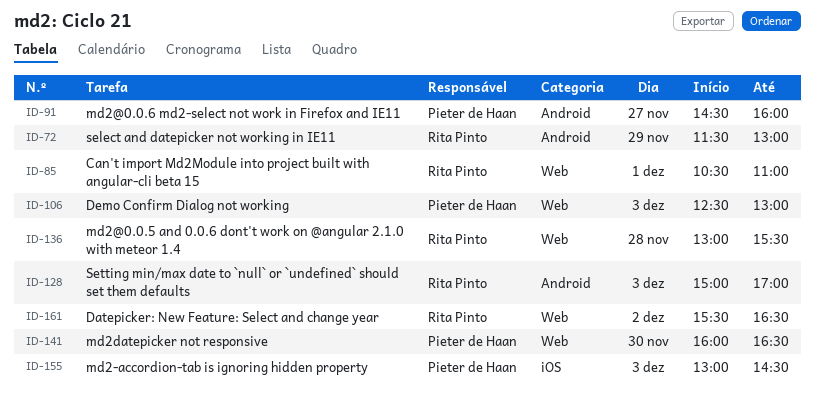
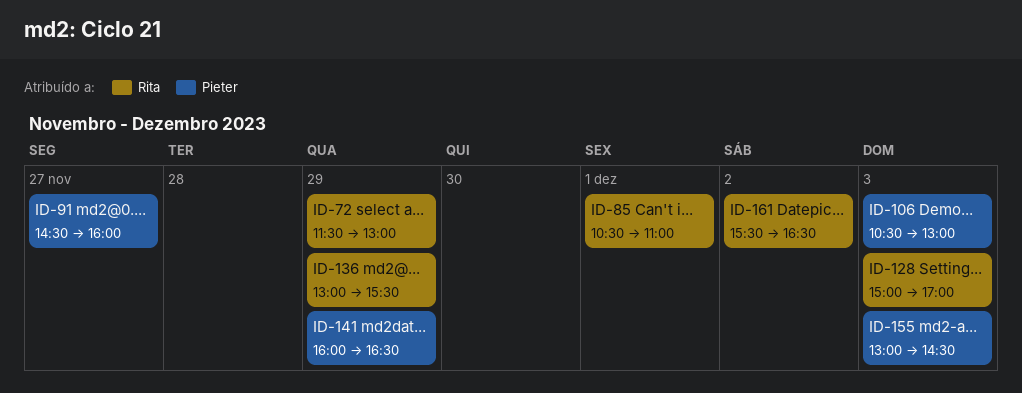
ID-106, begins: 12:30 -> 10:30
ID-136, day: Nov 28 -> Nov 29
ID-141, day: Nov 30 -> Nov 29

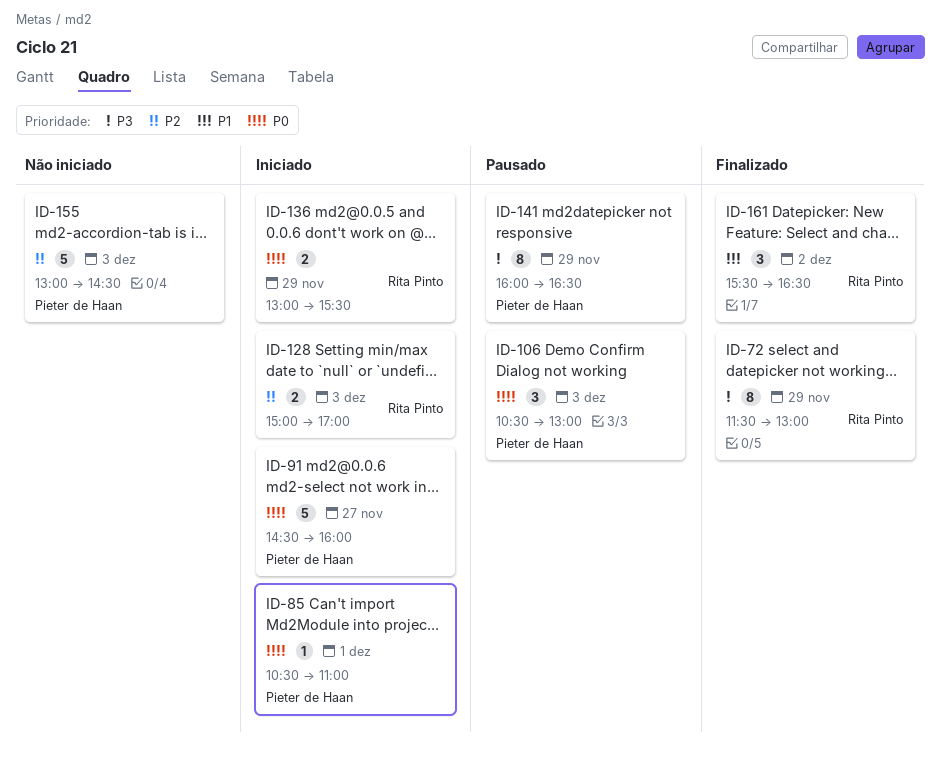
ID-85, owner: Rita Pinto -> Pieter de Haan

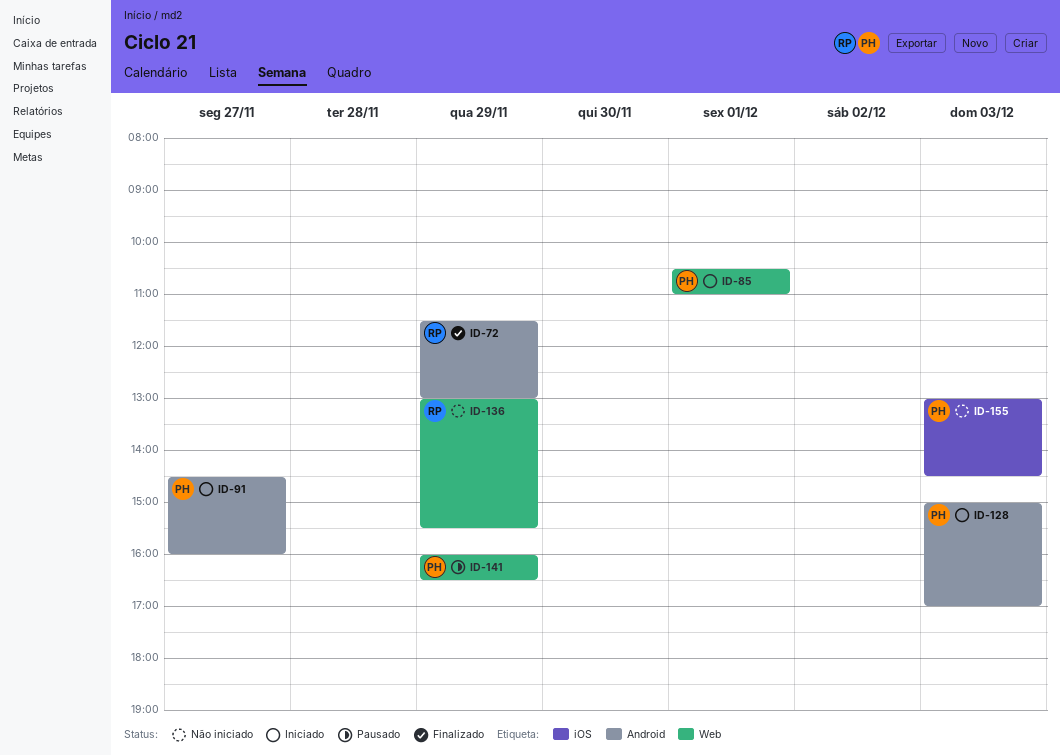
ID-106: present -> none
ID-128, owner: Rita Pinto -> Pieter de Haan
ID-136, status: Iniciado -> Não iniciado
ID-161: present -> none

